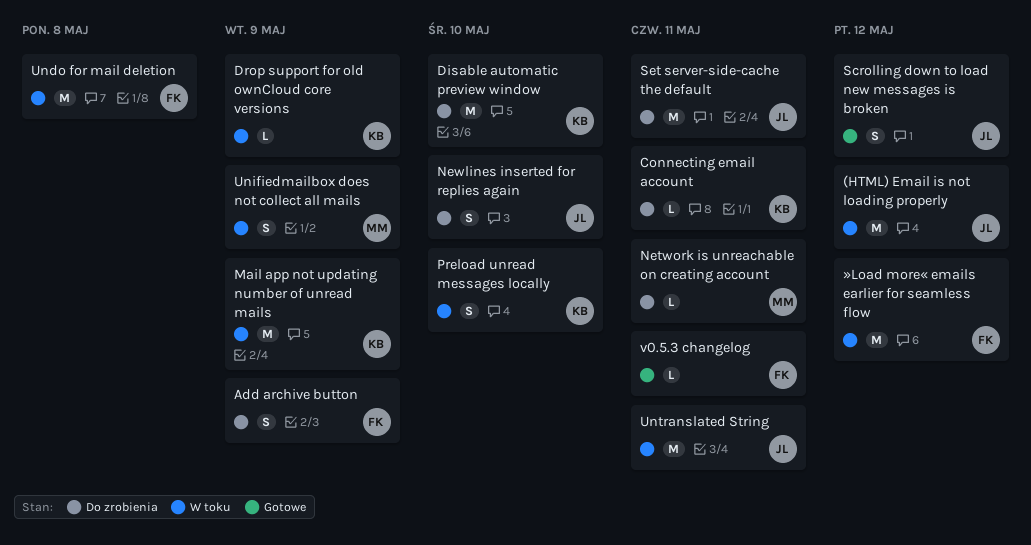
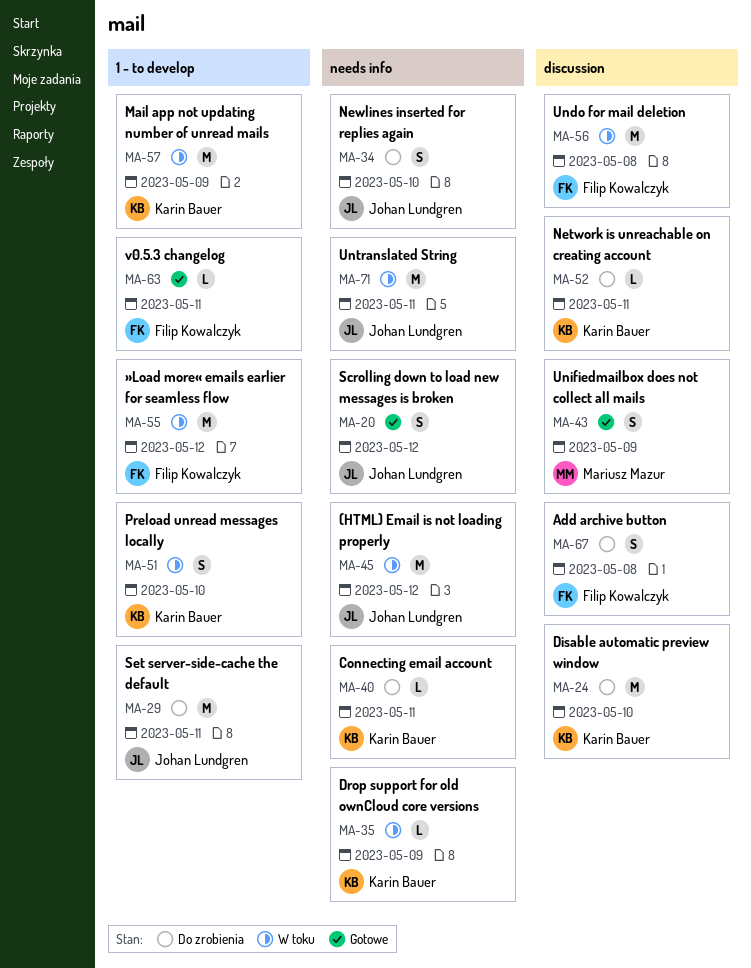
Add archive button, due: May 9 -> May 8
Network is unreachable on creating account, owner: Mariusz Mazur -> Karin Bauer
Unifiedmailbox does not collect all mails, status: W toku -> Gotowe

